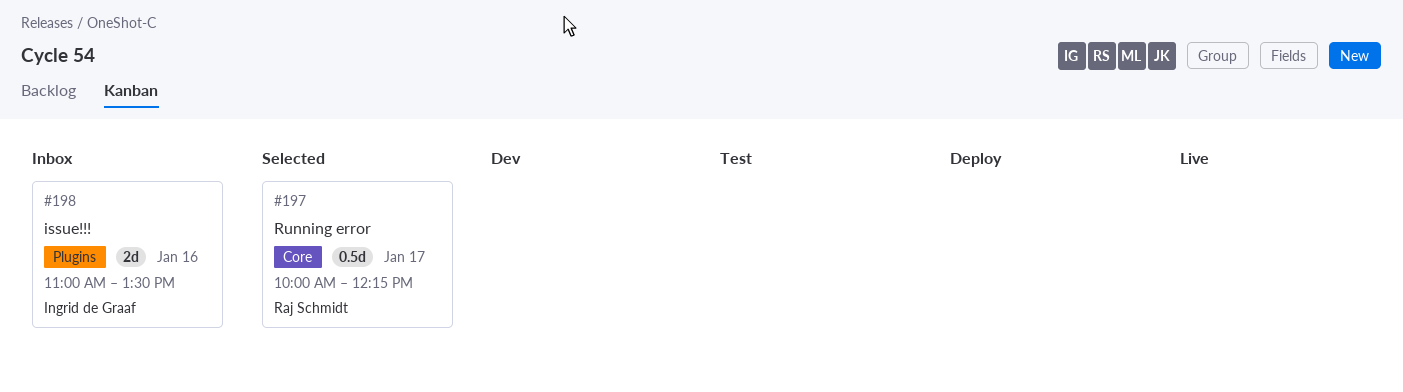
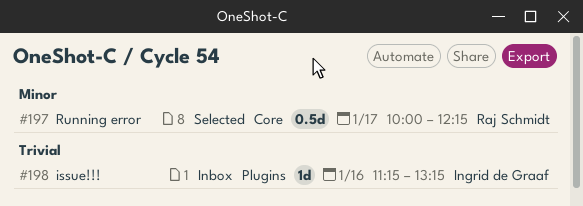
#198, estimate: 2d -> 1d
#198, begins: 11:00 -> 11:15
#198, ends: 13:30 -> 13:15

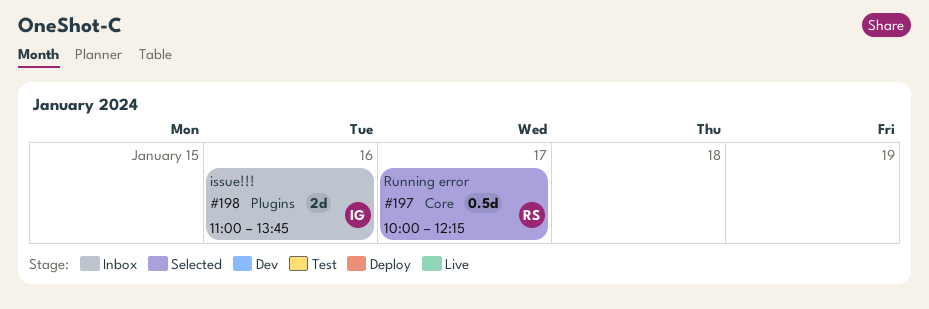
#198, estimate: 1d -> 2d
#198, begins: 11:15 -> 11:00
#198, ends: 13:15 -> 13:45

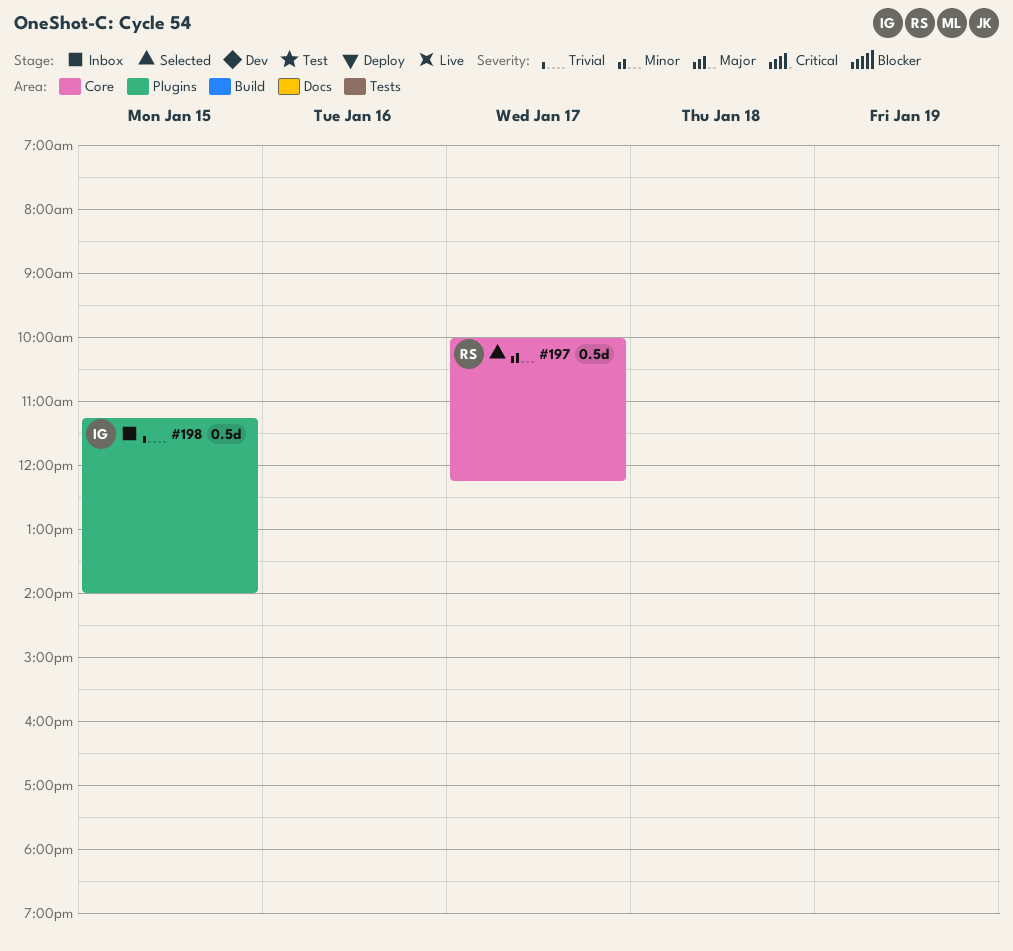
#198, estimate: 2d -> 0.5d
#198, day: Jan 16 -> Jan 15
#198, begins: 11:00 -> 11:15
#198, ends: 13:45 -> 14:00

